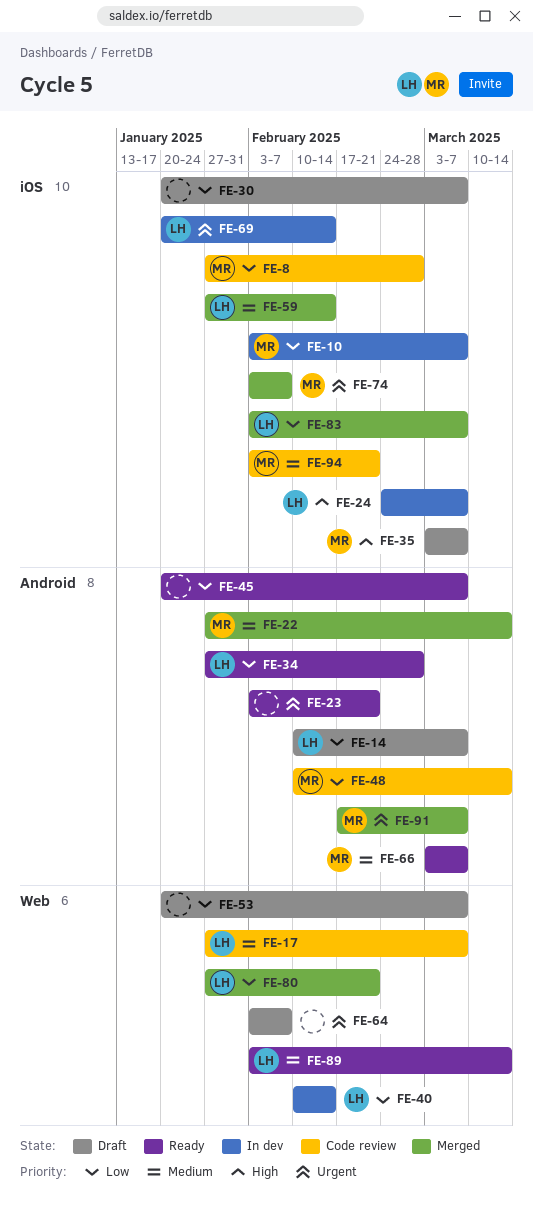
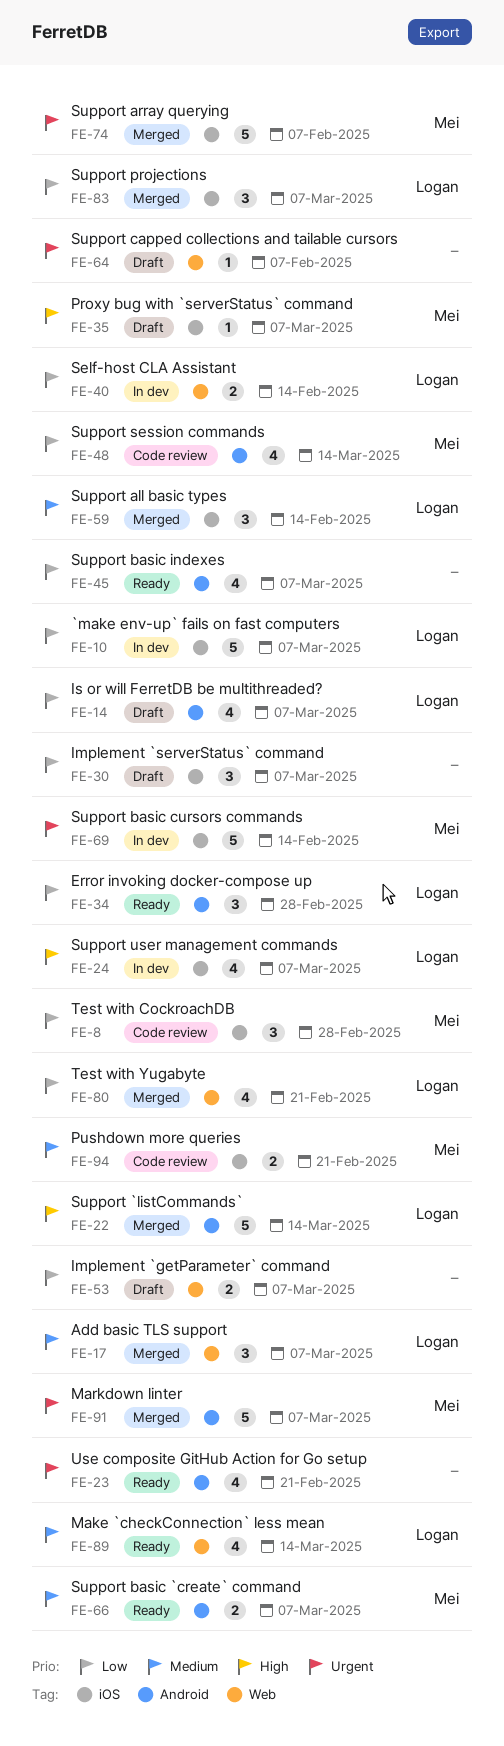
FE-10, owner: Mei -> Logan
FE-17, status: Code review -> Merged
FE-22, owner: Mei -> Logan
FE-22, priority: Medium -> High
FE-69, owner: Logan -> Mei

